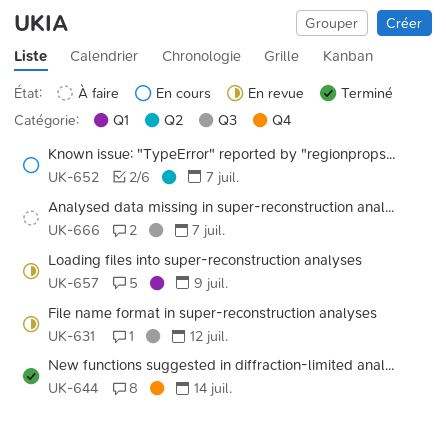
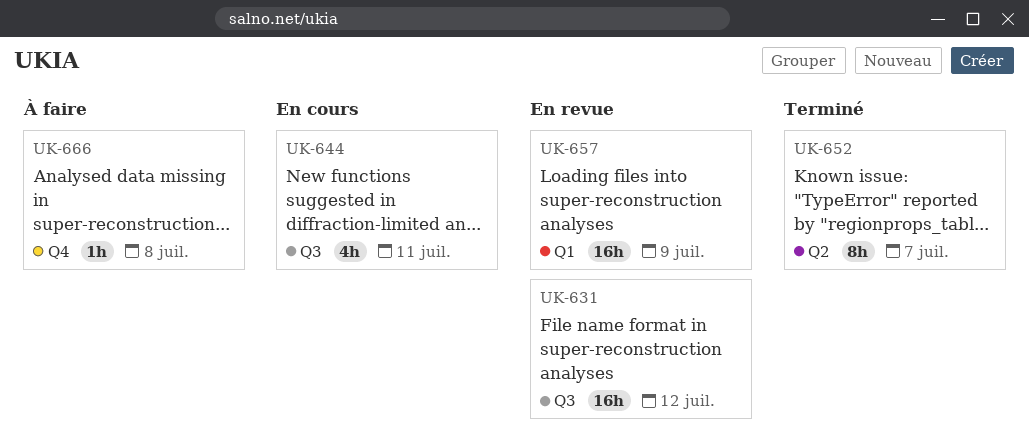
UK-644, status: Terminé -> En cours
UK-644, label: Q4 -> Q3
UK-644, due: Jul 14 -> Jul 11
UK-652, status: En cours -> Terminé
UK-666, label: Q3 -> Q4
UK-666, due: Jul 7 -> Jul 8

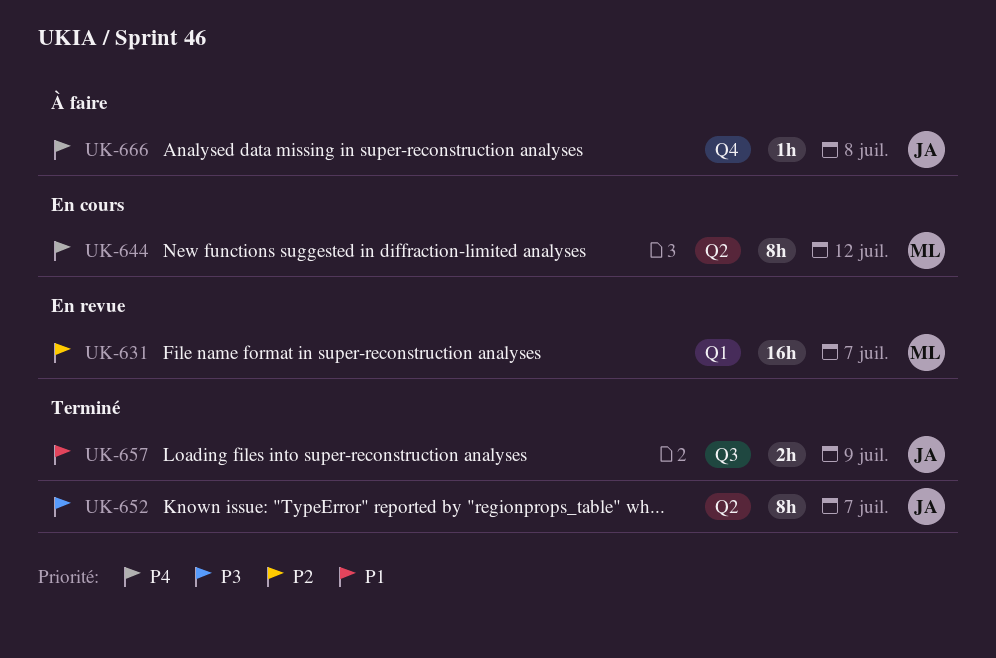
UK-631, label: Q3 -> Q1
UK-631, due: Jul 12 -> Jul 7
UK-644, label: Q3 -> Q2
UK-644, estimate: 4h -> 8h
UK-644, due: Jul 11 -> Jul 12
UK-657, status: En revue -> Terminé
UK-657, label: Q1 -> Q3
UK-657, estimate: 16h -> 2h

